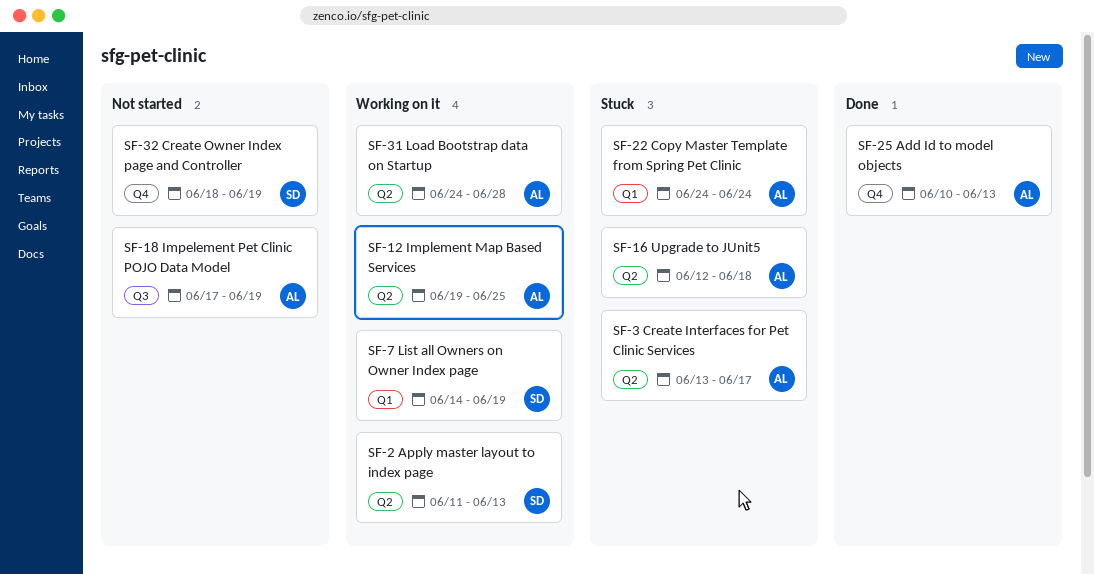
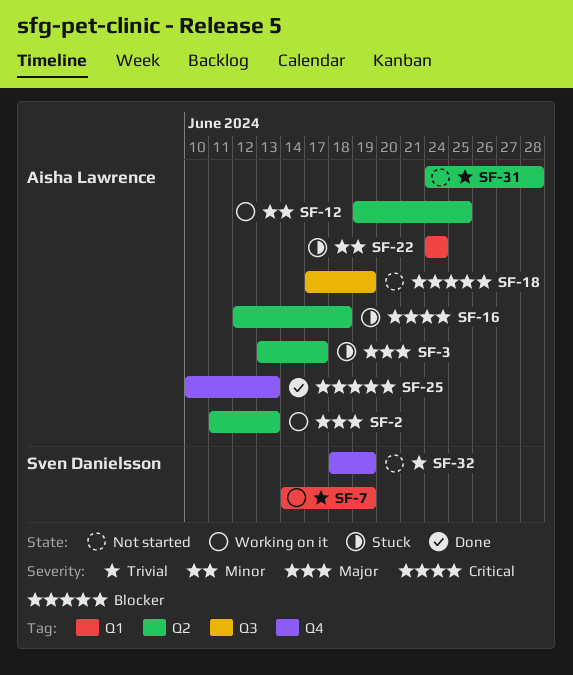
SF-2, owner: Sven Danielsson -> Aisha Lawrence
SF-31, status: Working on it -> Not started

